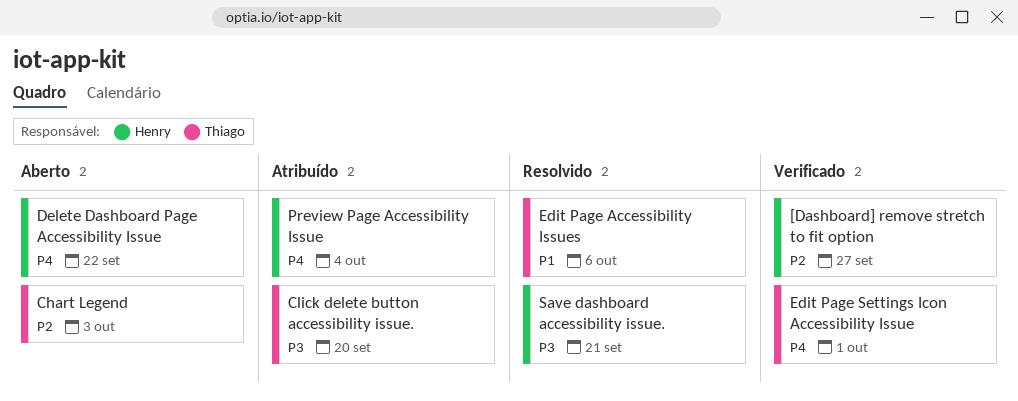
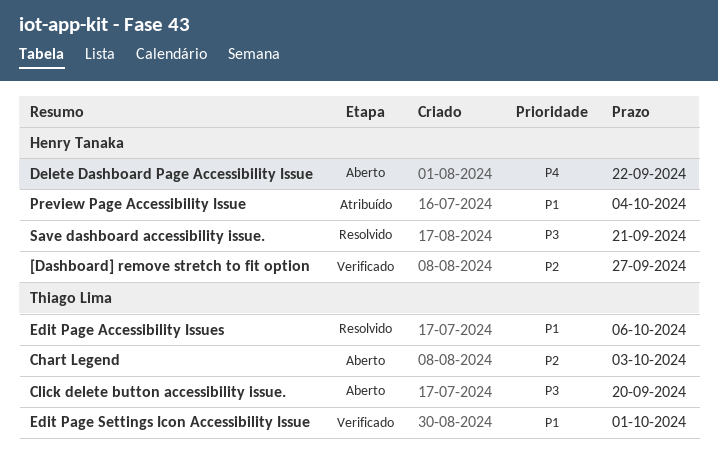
Click delete button accessibility issue., status: Atribuído -> Aberto
Edit Page Settings Icon Accessibility Issue, priority: P4 -> P1
Preview Page Accessibility Issue, priority: P4 -> P1

